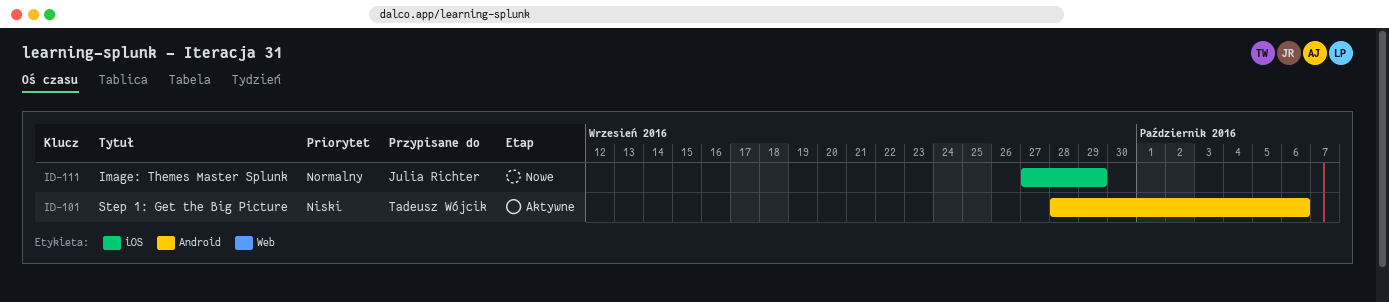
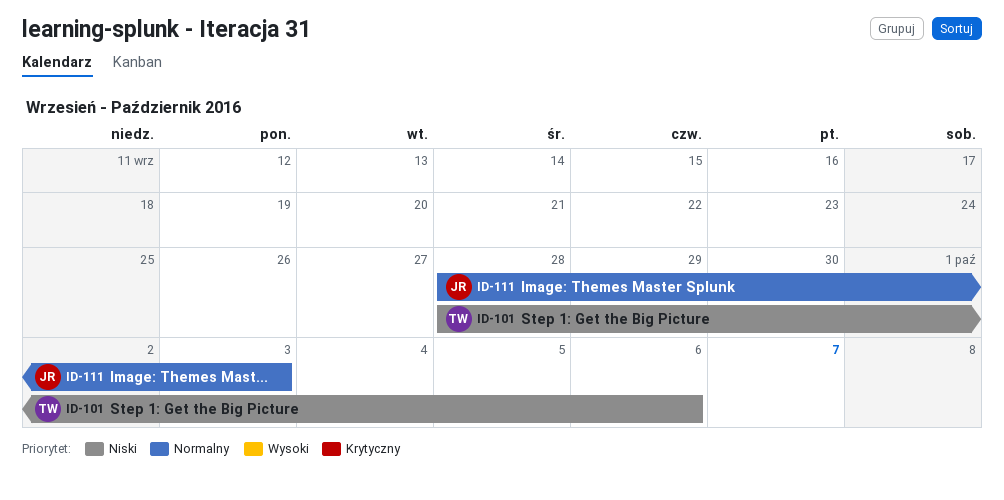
ID-111, start: Sep 27 -> Sep 28
ID-111, due: Sep 29 -> Oct 3

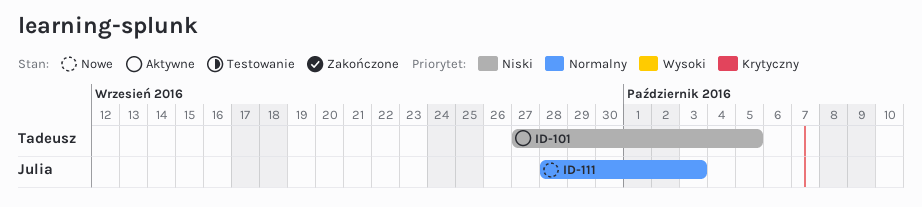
ID-101, start: Sep 28 -> Sep 27
ID-101, due: Oct 6 -> Oct 5

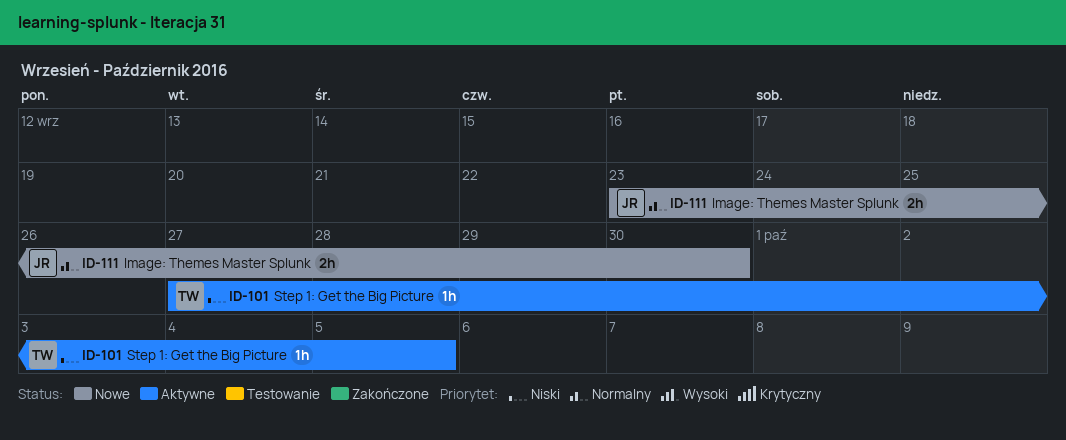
ID-111, start: Sep 28 -> Sep 23
ID-111, due: Oct 3 -> Sep 30

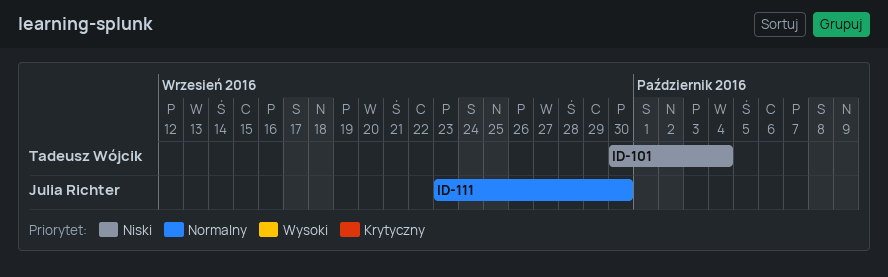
ID-101, start: Sep 27 -> Sep 30
ID-101, due: Oct 5 -> Oct 4

